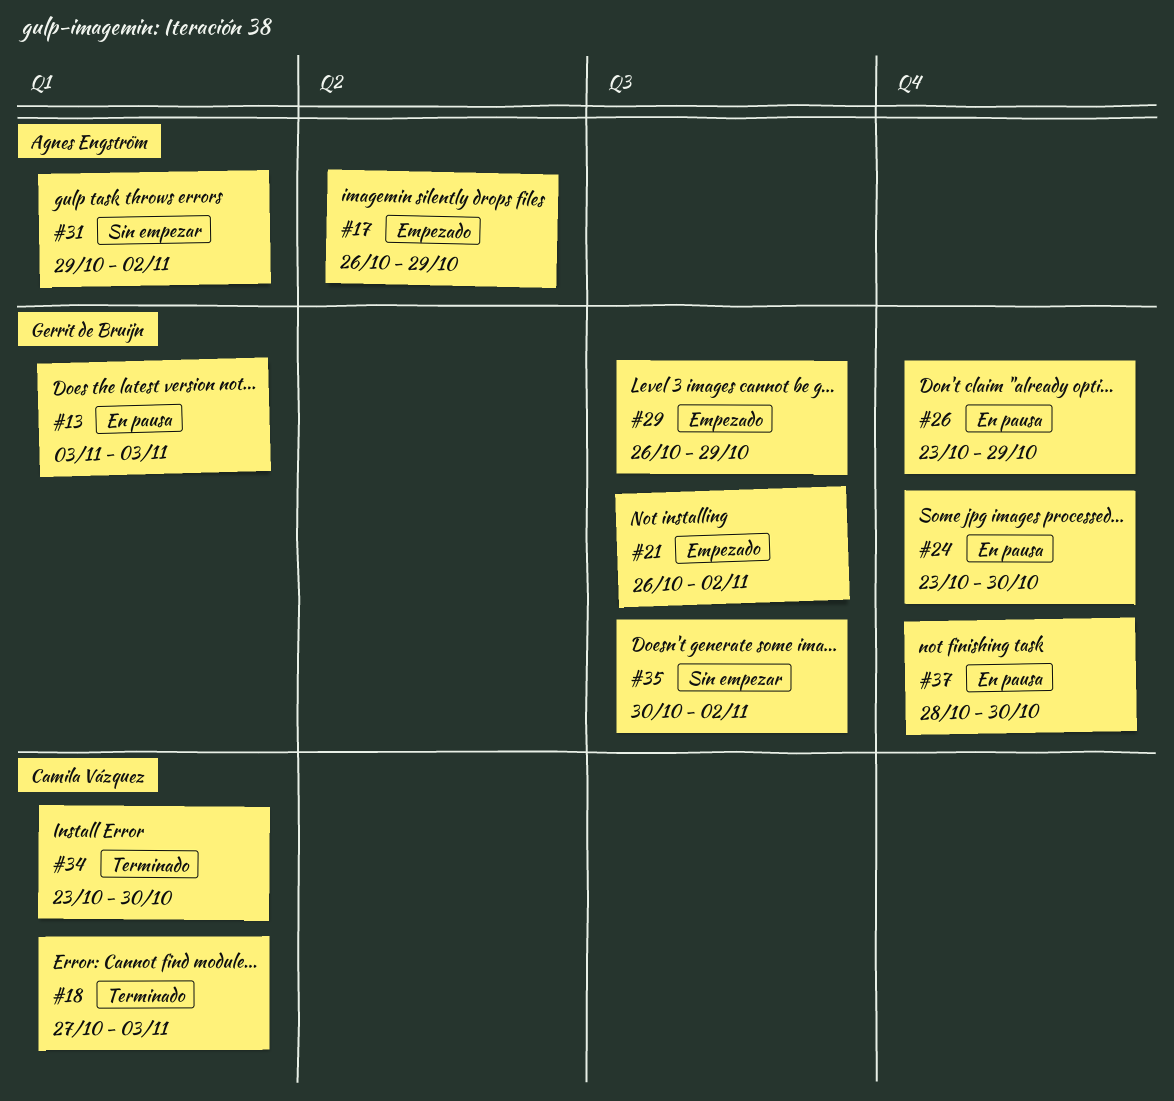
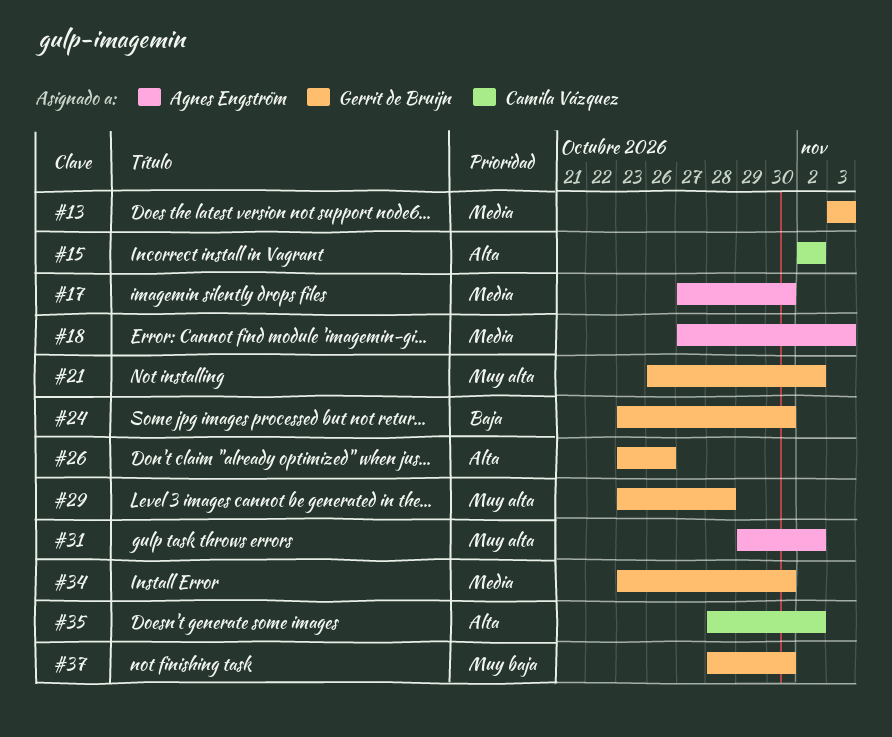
#15: none -> present
#17, start: Oct 26 -> Oct 27
#17, due: Oct 29 -> Oct 30
#18, owner: Camila Vázquez -> Agnes Engström
#26, due: Oct 29 -> Oct 26
#29, start: Oct 26 -> Oct 23
#29, due: Oct 29 -> Oct 28
#34, owner: Camila Vázquez -> Gerrit de Bruijn
#35, owner: Gerrit de Bruijn -> Camila Vázquez
#35, start: Oct 30 -> Oct 28

